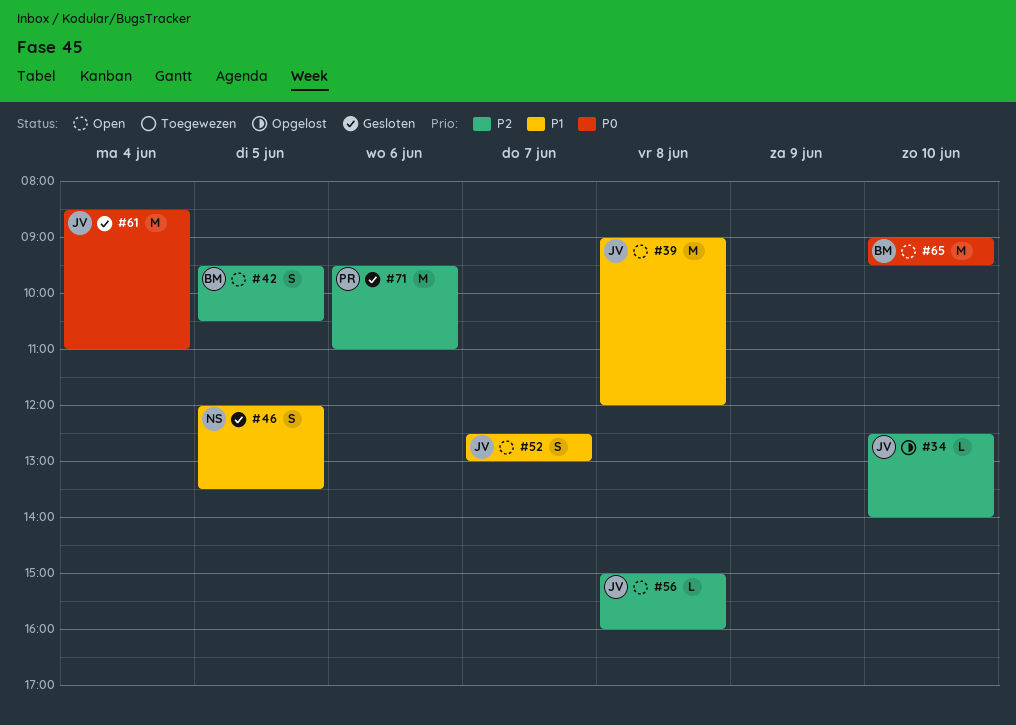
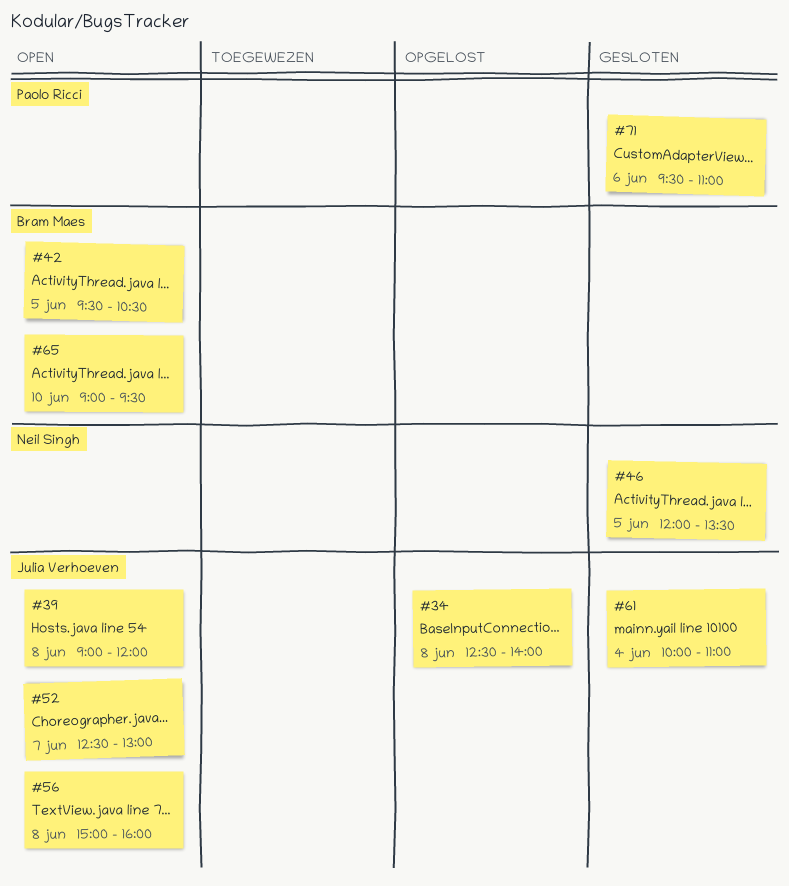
#34, day: Jun 10 -> Jun 8
#61, begins: 08:30 -> 10:00

